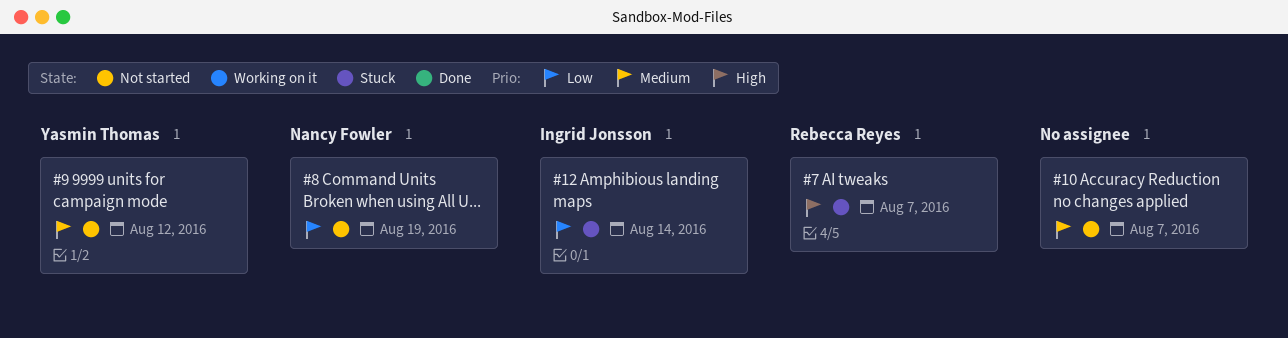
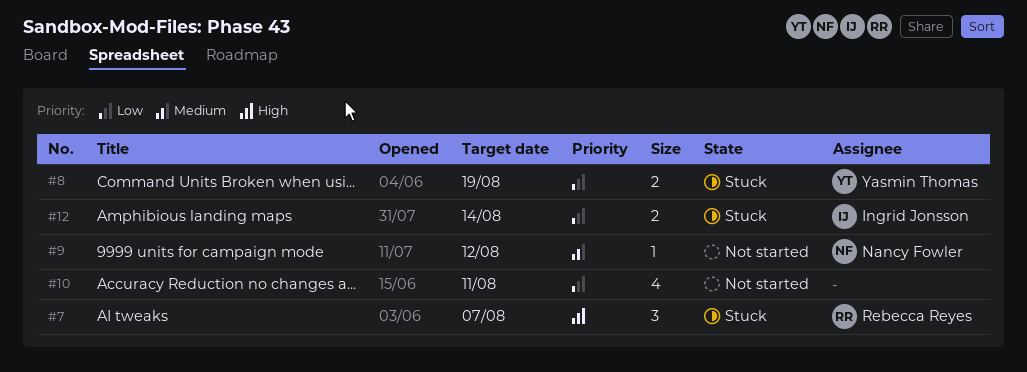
#8, status: Not started -> Stuck
#8, owner: Nancy Fowler -> Yasmin Thomas
#9, owner: Yasmin Thomas -> Nancy Fowler
#10, priority: Medium -> Low
#10, due: Aug 7 -> Aug 11

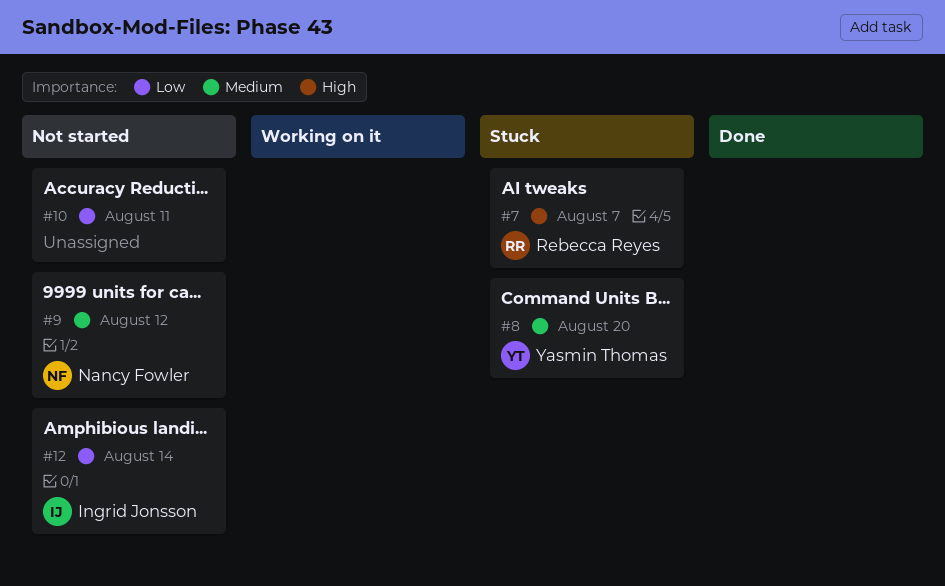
#8, priority: Low -> Medium
#8, due: Aug 19 -> Aug 20
#12, status: Stuck -> Not started

